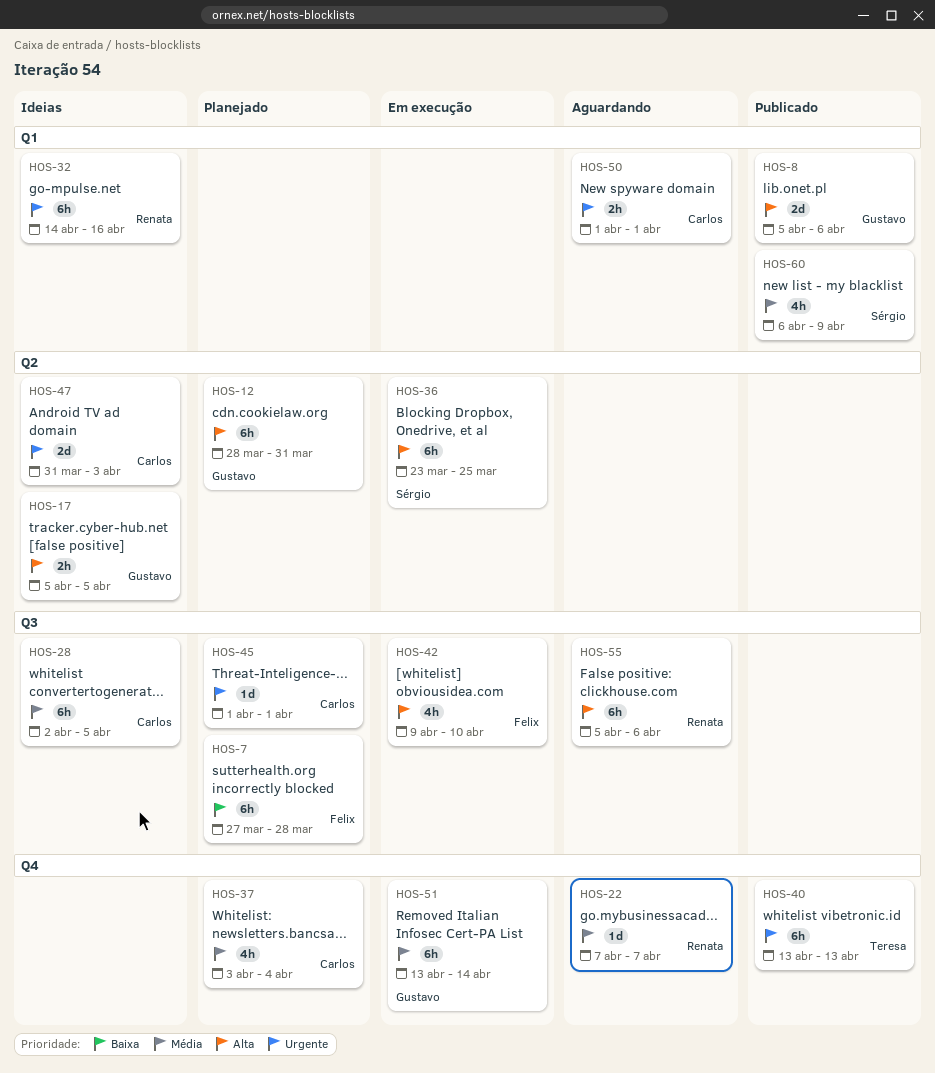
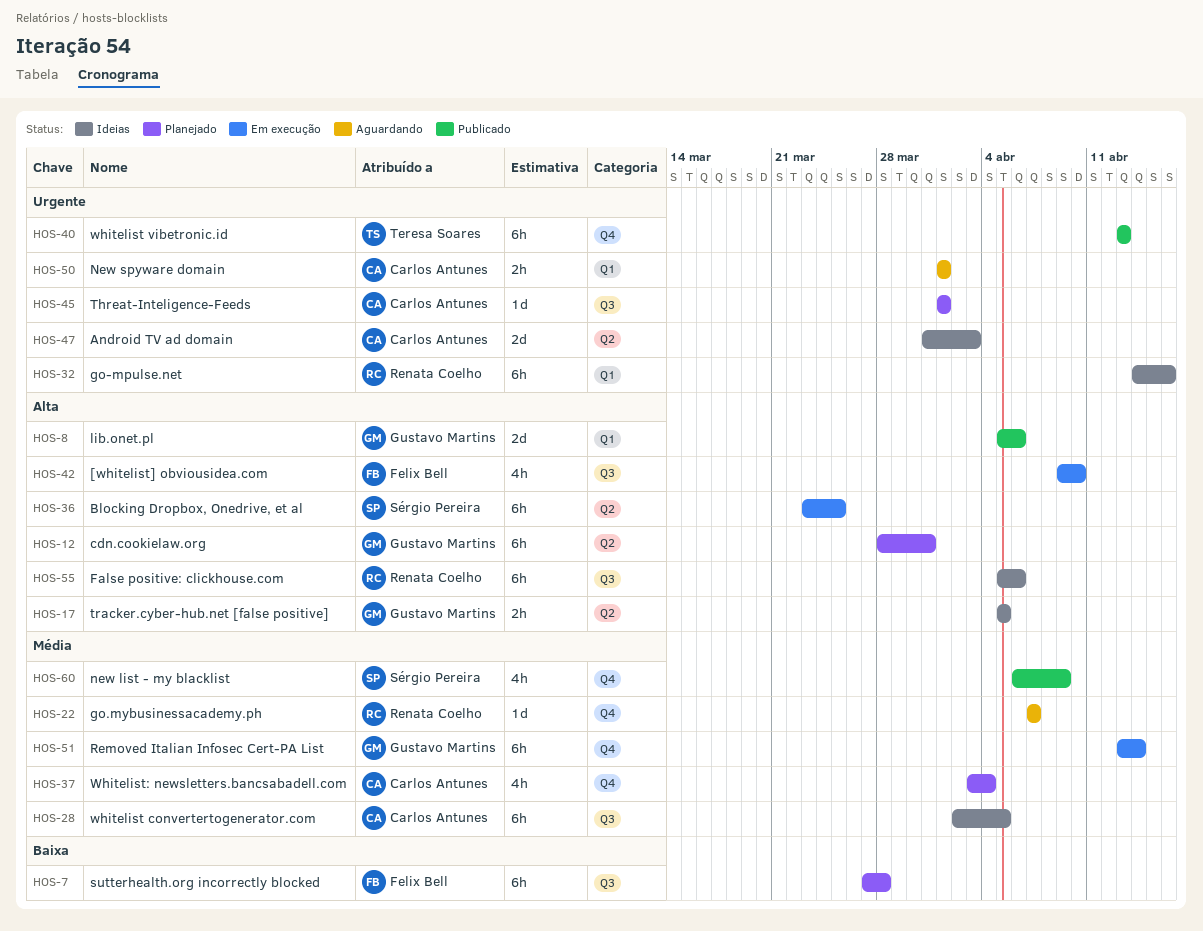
HOS-55, status: Aguardando -> Ideias
HOS-60, label: Q1 -> Q4

